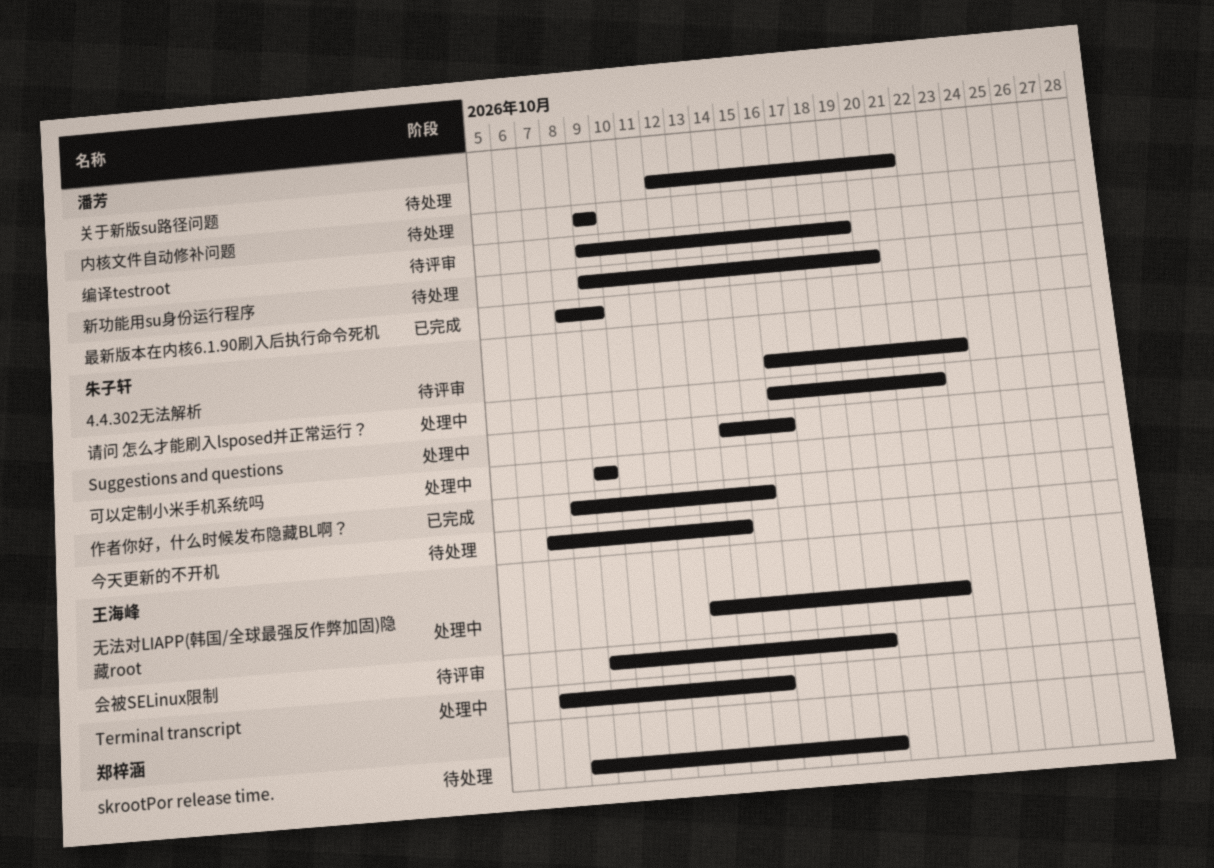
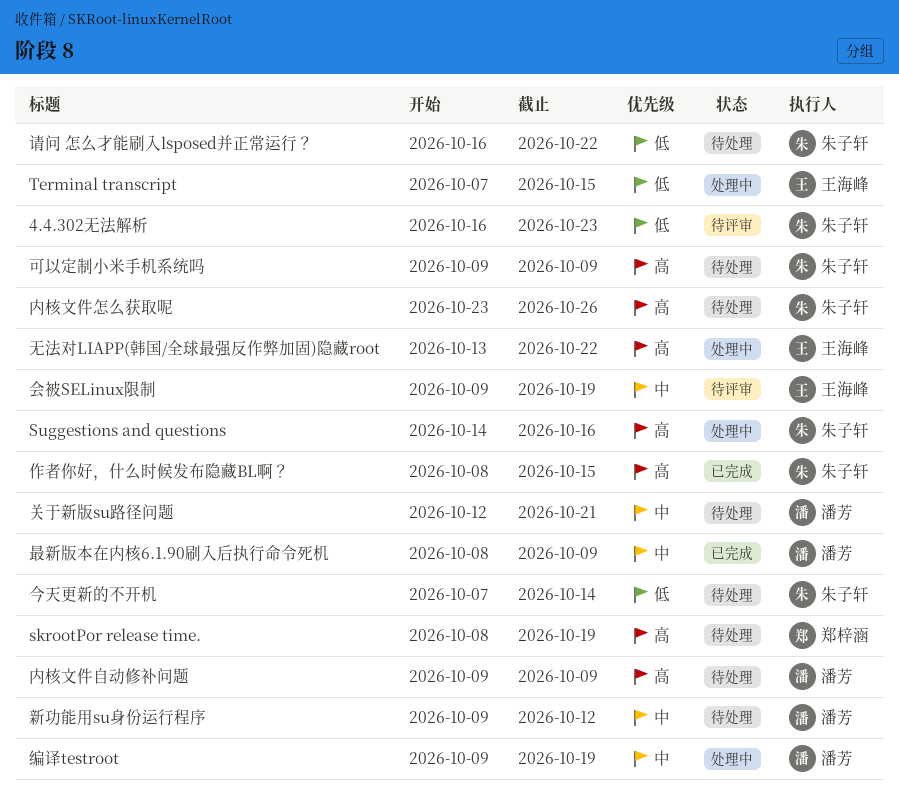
内核文件怎么获取呢: none -> present
可以定制小米手机系统吗, status: 处理中 -> 待处理
新功能用su身份运行程序, due: Oct 20 -> Oct 12
编译testroot, status: 待评审 -> 处理中
请问 怎么才能刷入lsposed并正常运行？, status: 处理中 -> 待处理

